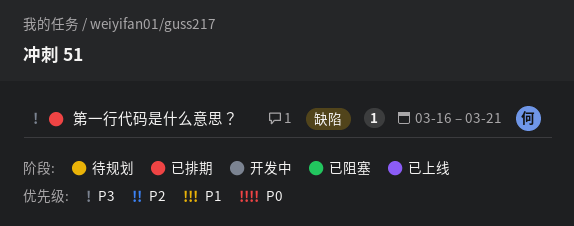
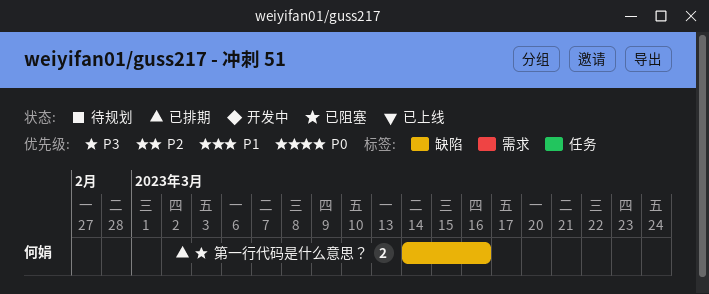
第一行代码是什么意思？, estimate: 1 -> 2
第一行代码是什么意思？, start: Mar 16 -> Mar 14
第一行代码是什么意思？, due: Mar 21 -> Mar 16

